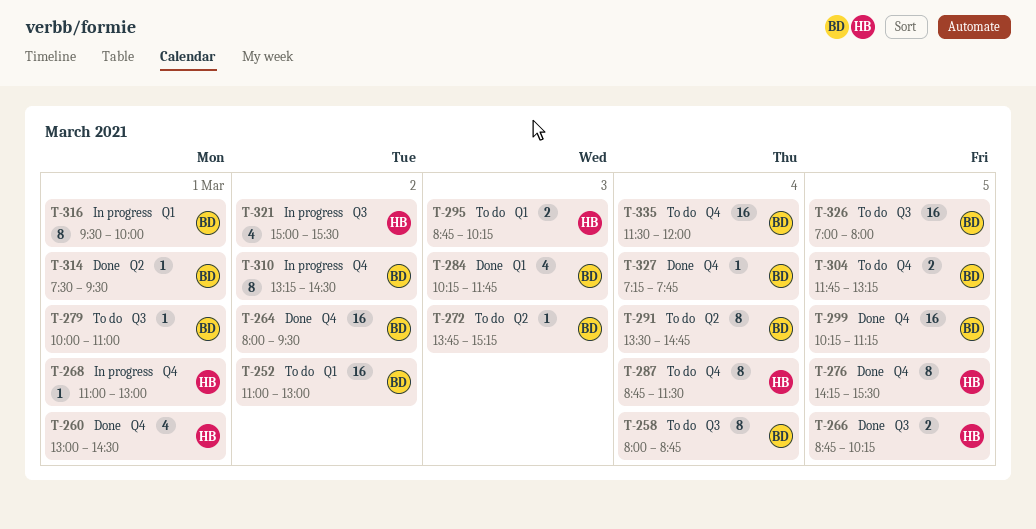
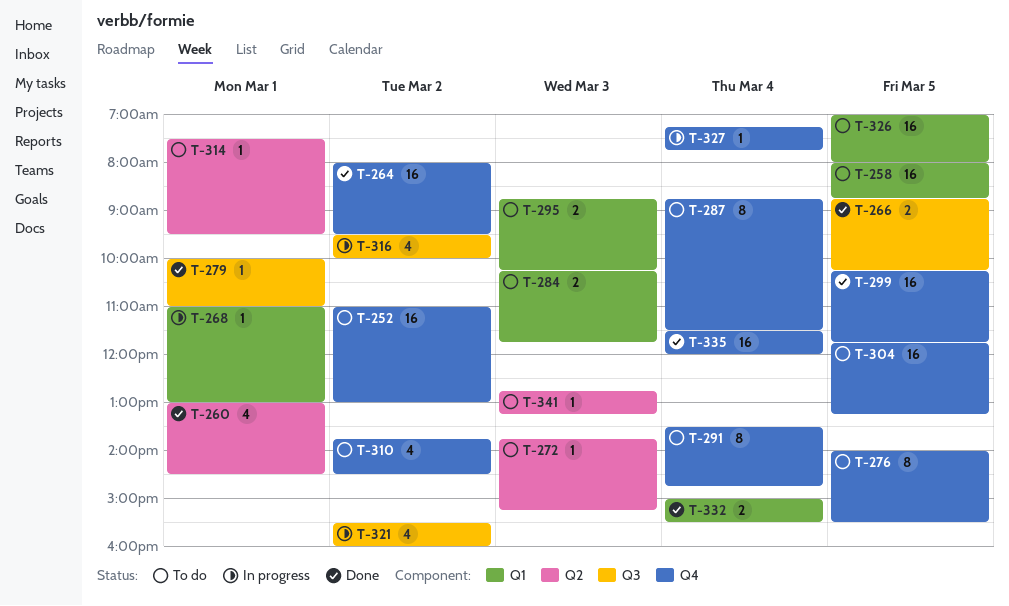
T-252, label: Q1 -> Q4
T-258, label: Q3 -> Q1
T-258, estimate: 8 -> 16
T-258, day: Mar 4 -> Mar 5
T-260, label: Q4 -> Q2
T-268, label: Q4 -> Q1
T-276, status: Done -> To do
T-276, begins: 14:15 -> 14:00
T-279, status: To do -> Done
T-284, status: Done -> To do
T-284, estimate: 4 -> 2
T-291, label: Q2 -> Q4
T-299, ends: 11:15 -> 11:45
T-304, estimate: 2 -> 16
T-310, status: In progress -> To do
T-310, estimate: 8 -> 4
T-310, begins: 13:15 -> 13:45
T-314, status: Done -> To do
T-316, label: Q1 -> Q3
T-316, estimate: 8 -> 4
T-316, day: Mar 1 -> Mar 2
T-321, begins: 15:00 -> 15:30
T-321, ends: 15:30 -> 16:00
T-326, label: Q3 -> Q1
T-327, status: Done -> In progress
T-332: none -> present
T-335, status: To do -> Done
T-341: none -> present

